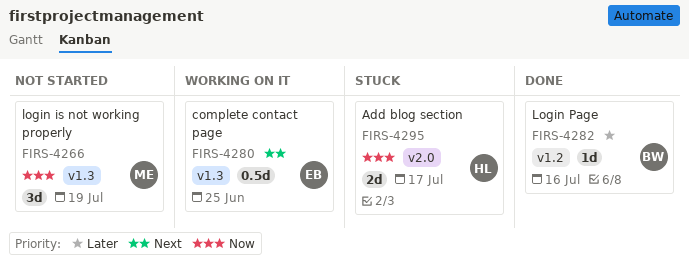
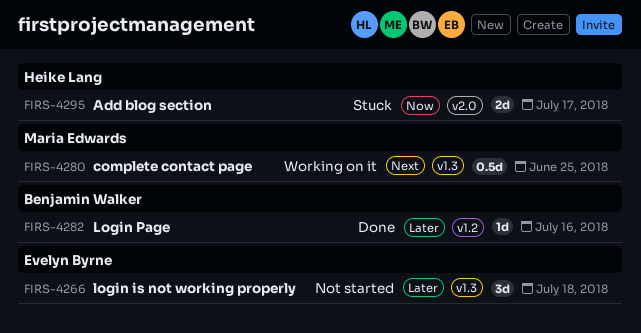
FIRS-4266, owner: Maria Edwards -> Evelyn Byrne
FIRS-4266, priority: Now -> Later
FIRS-4266, due: Jul 19 -> Jul 18
FIRS-4280, owner: Evelyn Byrne -> Maria Edwards

